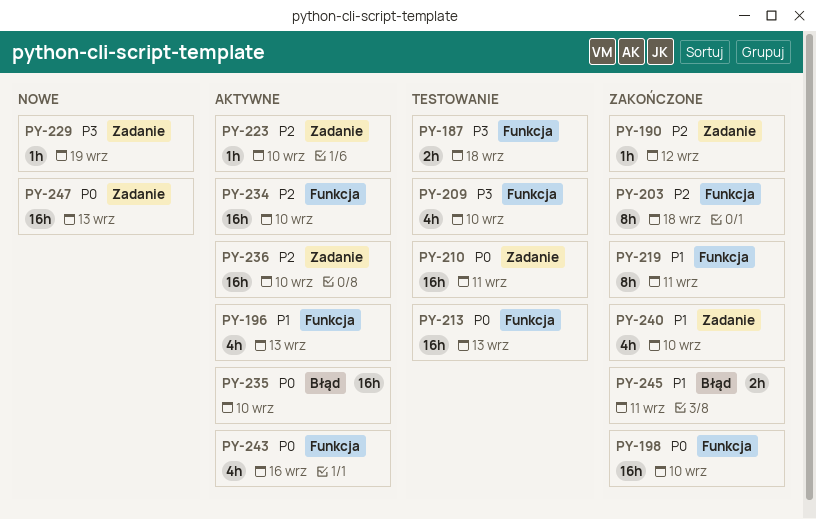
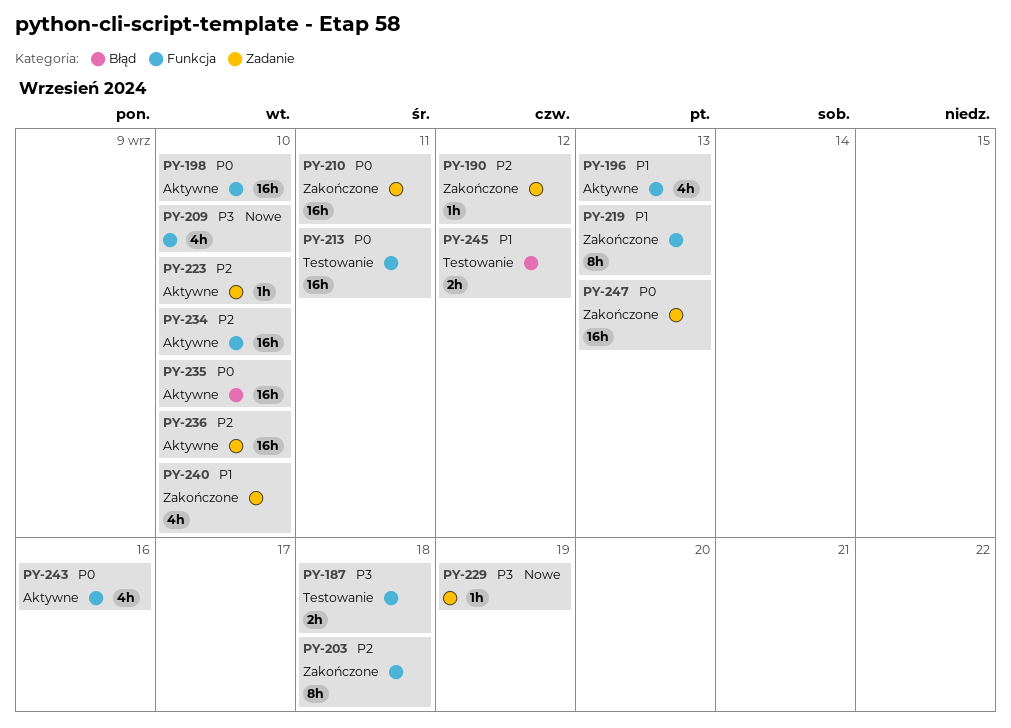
PY-198, status: Zakończone -> Aktywne
PY-209, status: Testowanie -> Nowe
PY-210, status: Testowanie -> Zakończone
PY-213, due: Sep 13 -> Sep 11
PY-219, due: Sep 11 -> Sep 13
PY-245, status: Zakończone -> Testowanie
PY-245, due: Sep 11 -> Sep 12
PY-247, status: Nowe -> Zakończone

